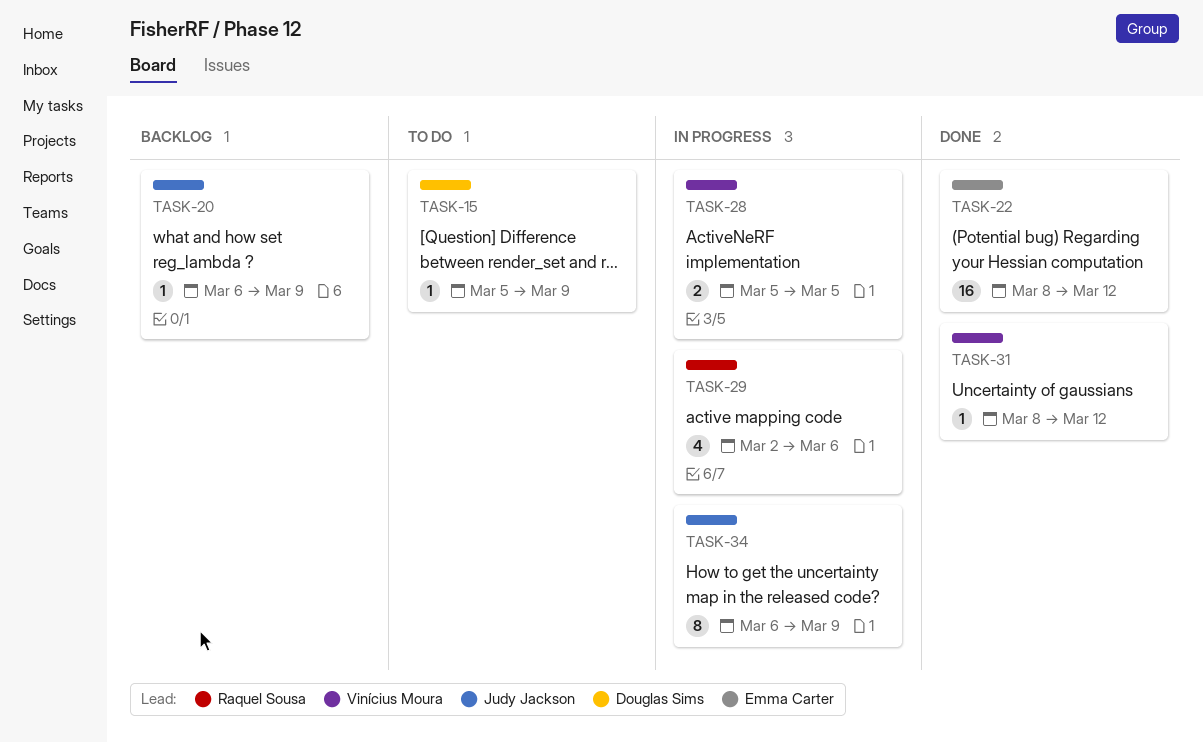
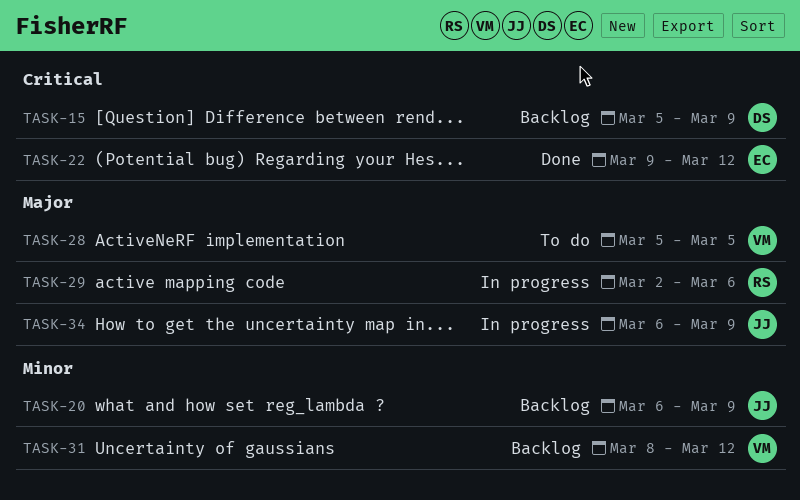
TASK-15, status: To do -> Backlog
TASK-22, start: Mar 8 -> Mar 9
TASK-28, status: In progress -> To do
TASK-31, status: Done -> Backlog

